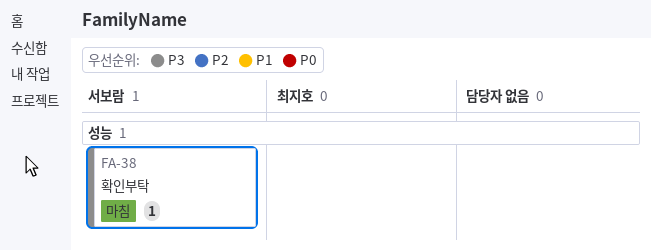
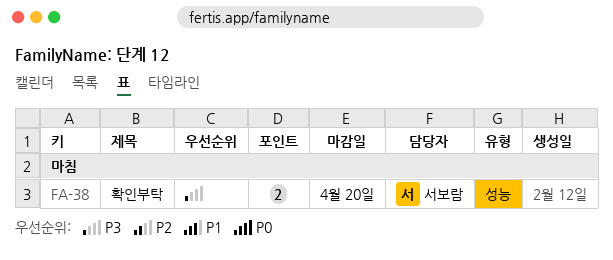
FA-38, estimate: 1 -> 2

